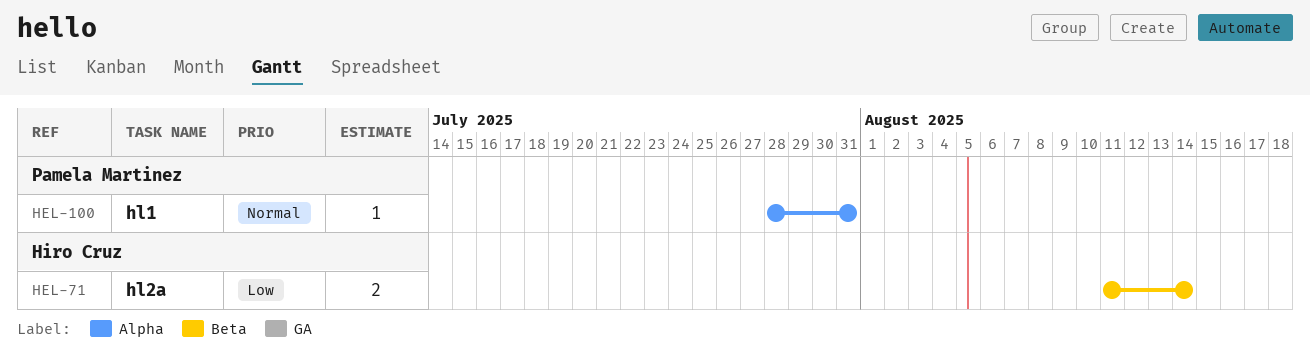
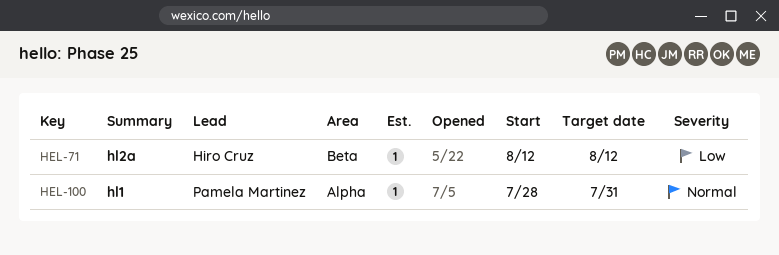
HEL-71, estimate: 2 -> 1
HEL-71, start: Aug 11 -> Aug 12
HEL-71, due: Aug 14 -> Aug 12

